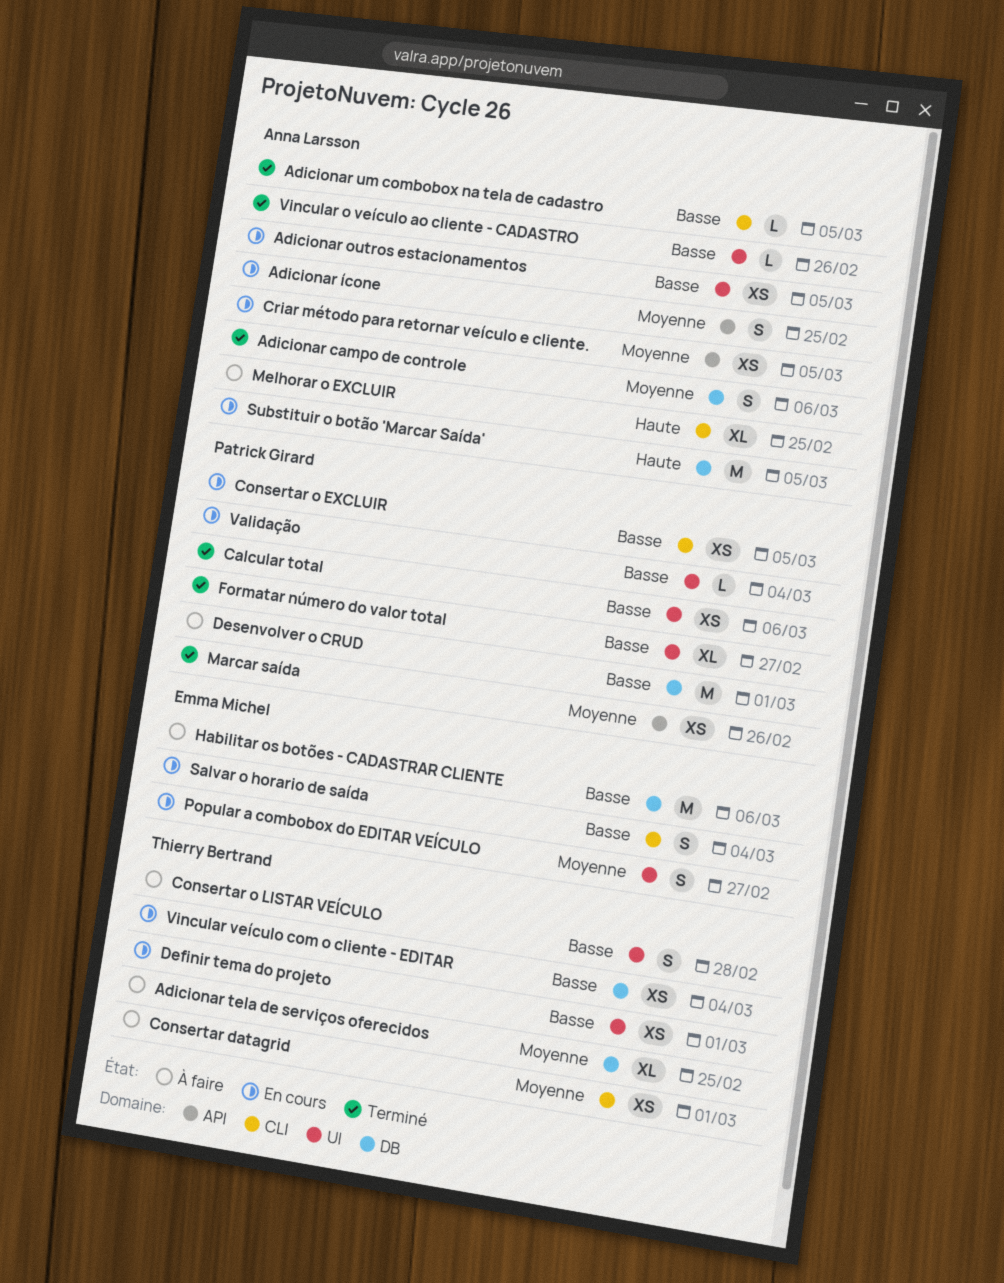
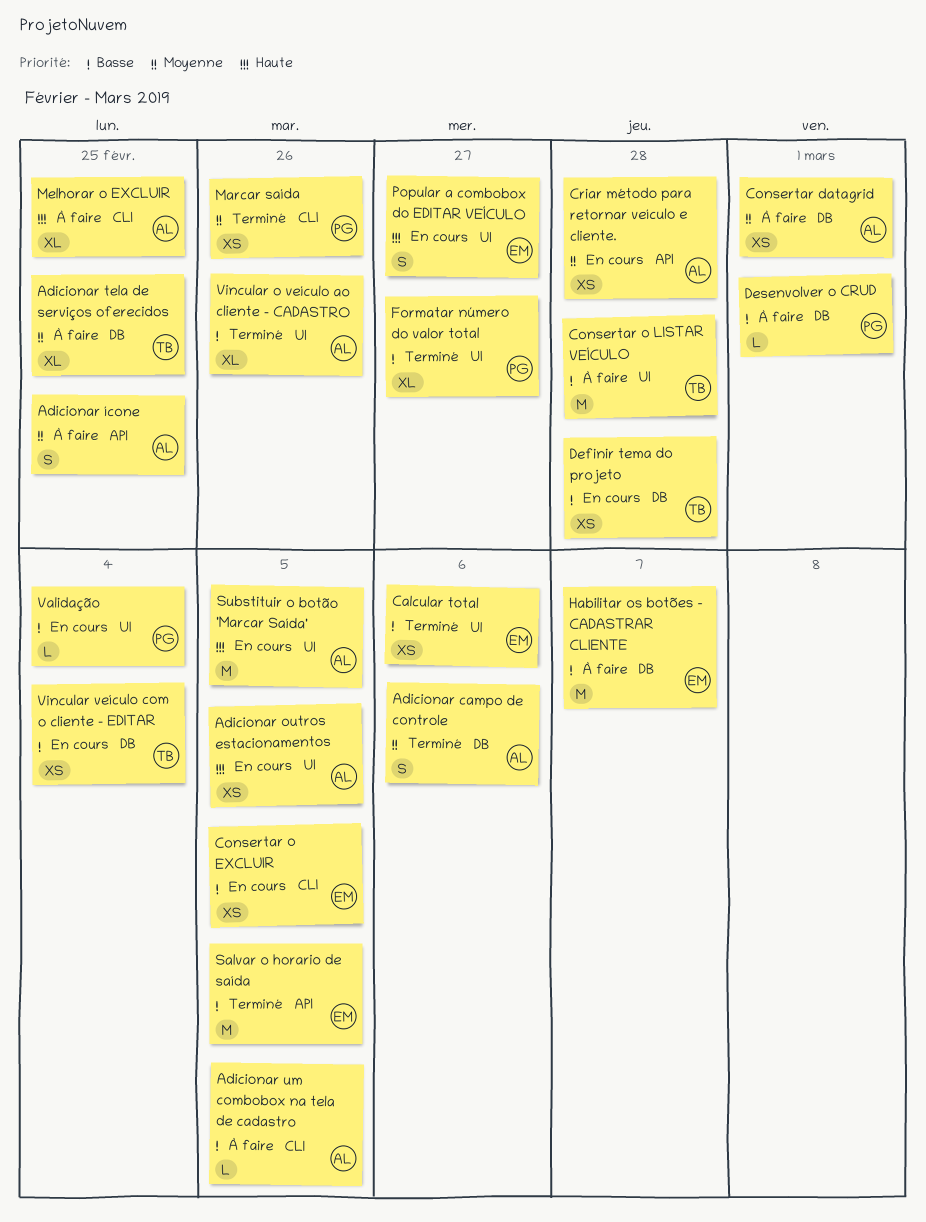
Adicionar outros estacionamentos, priority: Basse -> Haute
Adicionar um combobox na tela de cadastro, status: Terminé -> À faire
Adicionar ícone, status: En cours -> À faire
Calcular total, owner: Patrick Girard -> Emma Michel
Consertar datagrid, owner: Thierry Bertrand -> Anna Larsson
Consertar datagrid, label: CLI -> DB
Consertar o EXCLUIR, owner: Patrick Girard -> Emma Michel
Consertar o LISTAR VEÍCULO, estimate: S -> M
Criar método para retornar veículo e cliente., due: Mar 5 -> Feb 28
Definir tema do projeto, label: UI -> DB
Definir tema do projeto, due: Mar 1 -> Feb 28
Desenvolver o CRUD, estimate: M -> L
Habilitar os botões - CADASTRAR CLIENTE, due: Mar 6 -> Mar 7
Marcar saída, label: API -> CLI
Popular a combobox do EDITAR VEÍCULO, priority: Moyenne -> Haute
Salvar o horario de saída, status: En cours -> Terminé
Salvar o horario de saída, label: CLI -> API
Salvar o horario de saída, estimate: S -> M
Salvar o horario de saída, due: Mar 4 -> Mar 5
Substituir o botão 'Marcar Saída', label: DB -> UI
Vincular o veículo ao cliente - CADASTRO, estimate: L -> XL

